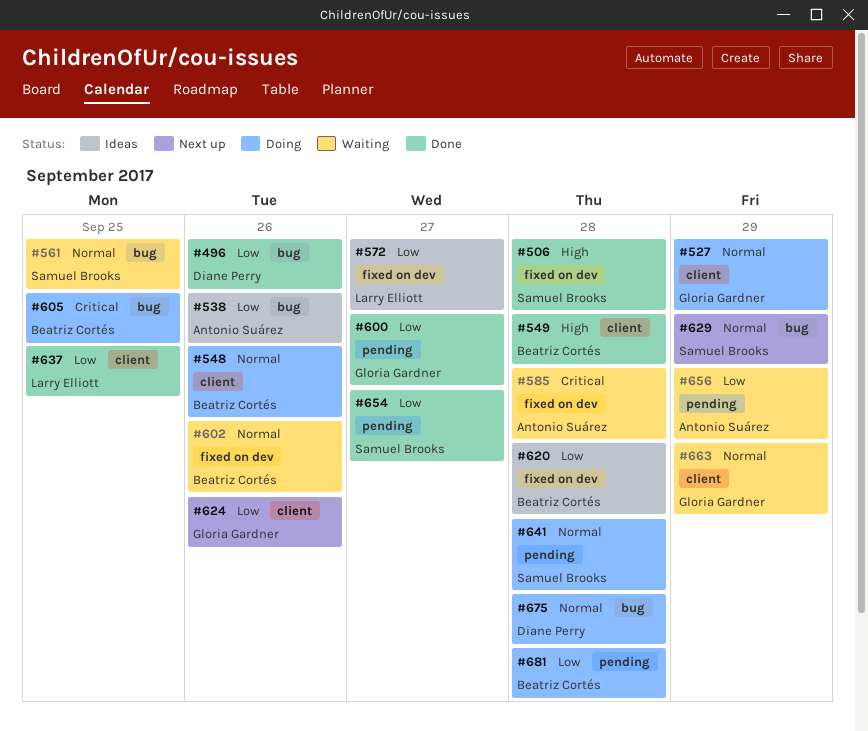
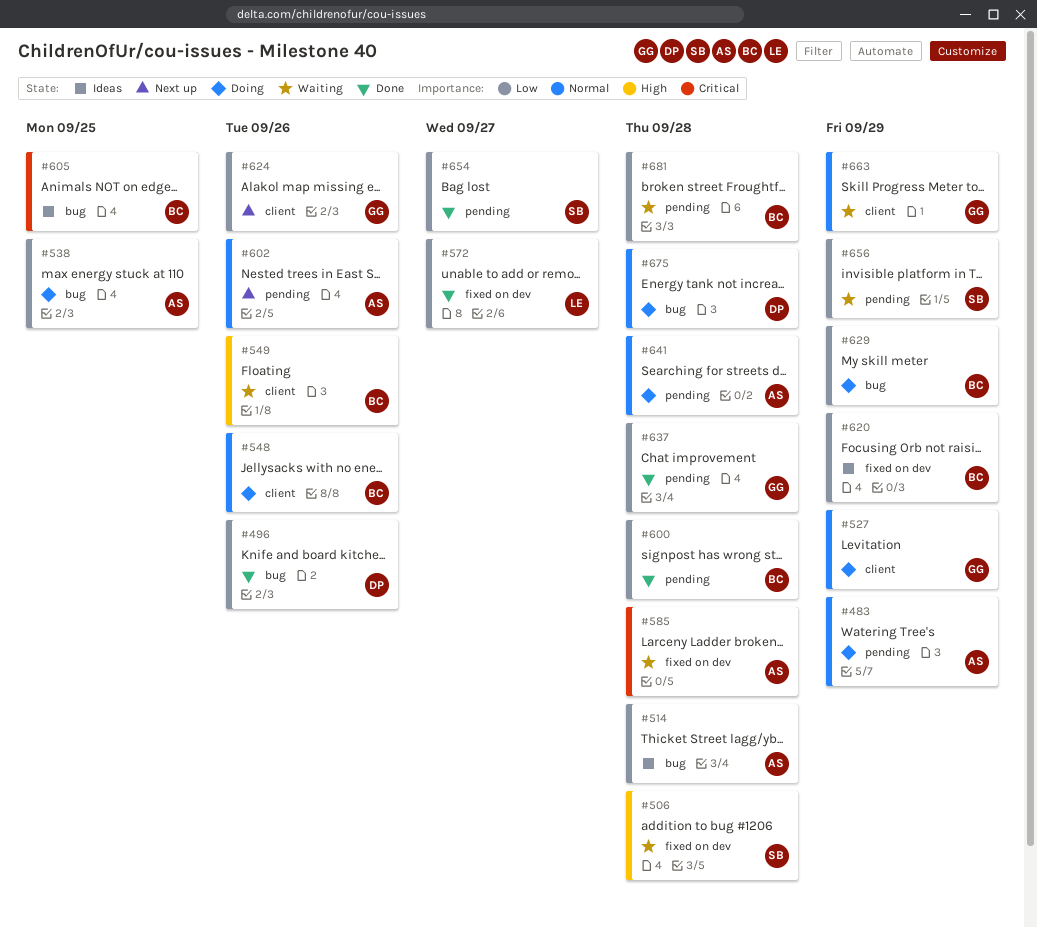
#483: none -> present
#506, status: Done -> Waiting
#514: none -> present
#538, status: Ideas -> Doing
#538, due: Sep 26 -> Sep 25
#549, status: Done -> Waiting
#549, due: Sep 28 -> Sep 26
#561: present -> none
#572, status: Ideas -> Done
#600, owner: Gloria Gardner -> Beatriz Cortés
#600, due: Sep 27 -> Sep 28
#602, status: Waiting -> Next up
#602, owner: Beatriz Cortés -> Antonio Suárez
#602, label: fixed on dev -> pending
#605, status: Doing -> Ideas
#620, due: Sep 28 -> Sep 29
#629, status: Next up -> Doing
#629, owner: Samuel Brooks -> Beatriz Cortés
#629, priority: Normal -> Low
#637, owner: Larry Elliott -> Gloria Gardner
#637, label: client -> pending
#637, due: Sep 25 -> Sep 28
#641, owner: Samuel Brooks -> Antonio Suárez
#656, owner: Antonio Suárez -> Samuel Brooks
#681, status: Doing -> Waiting

